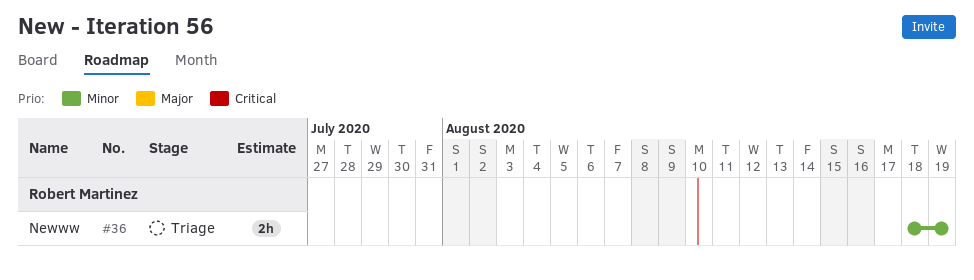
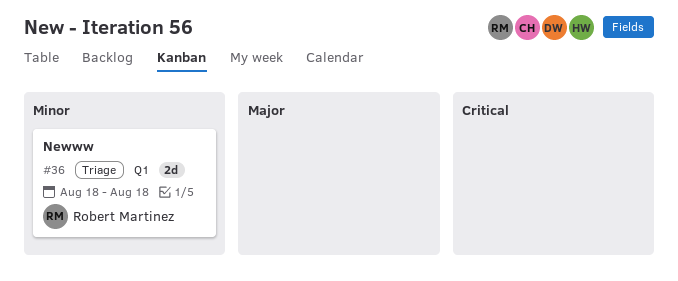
#36, estimate: 2h -> 2d
#36, due: Aug 19 -> Aug 18

